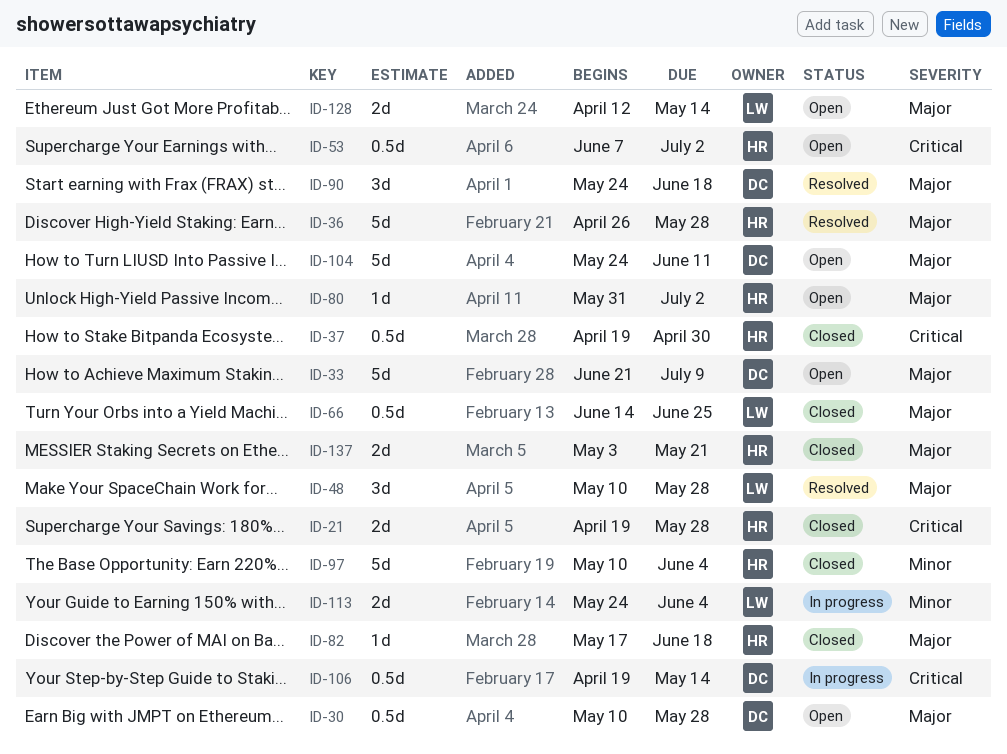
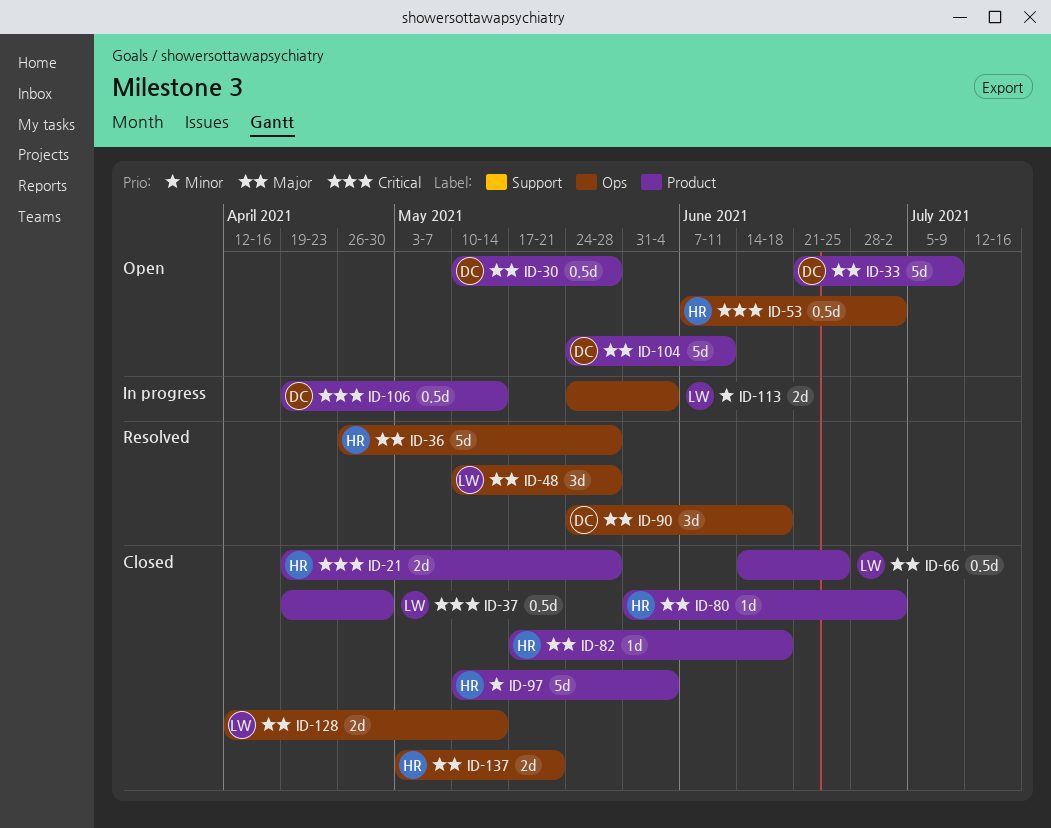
ID-37, owner: HR -> LW
ID-80, status: Open -> Closed
ID-128, status: Open -> Closed

